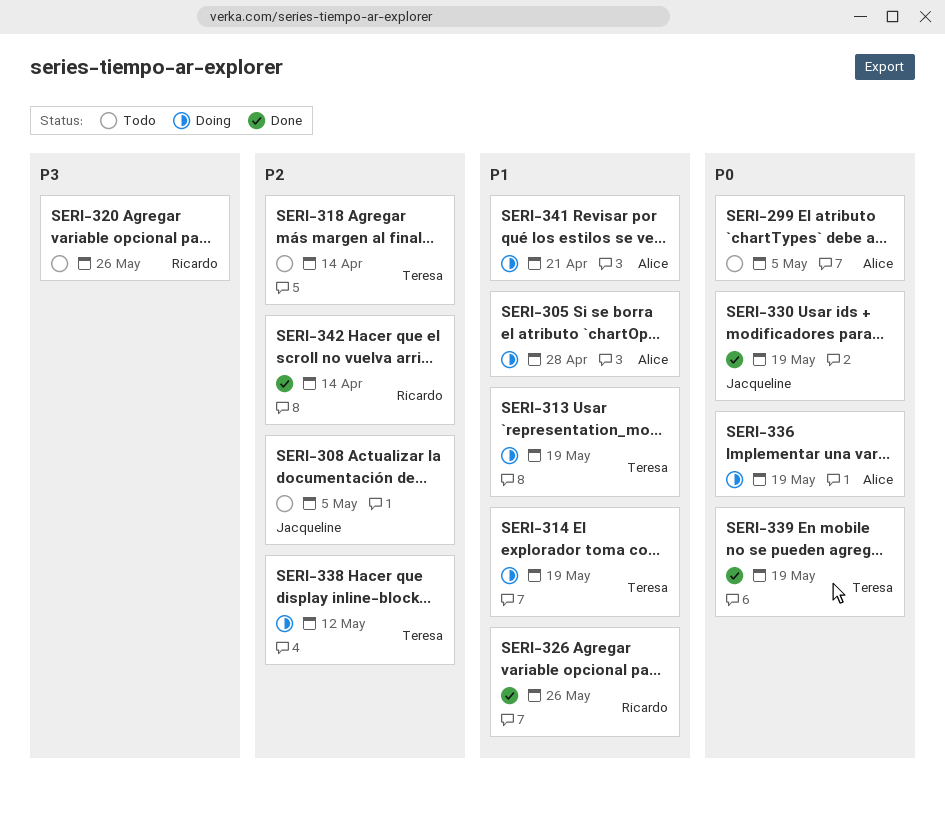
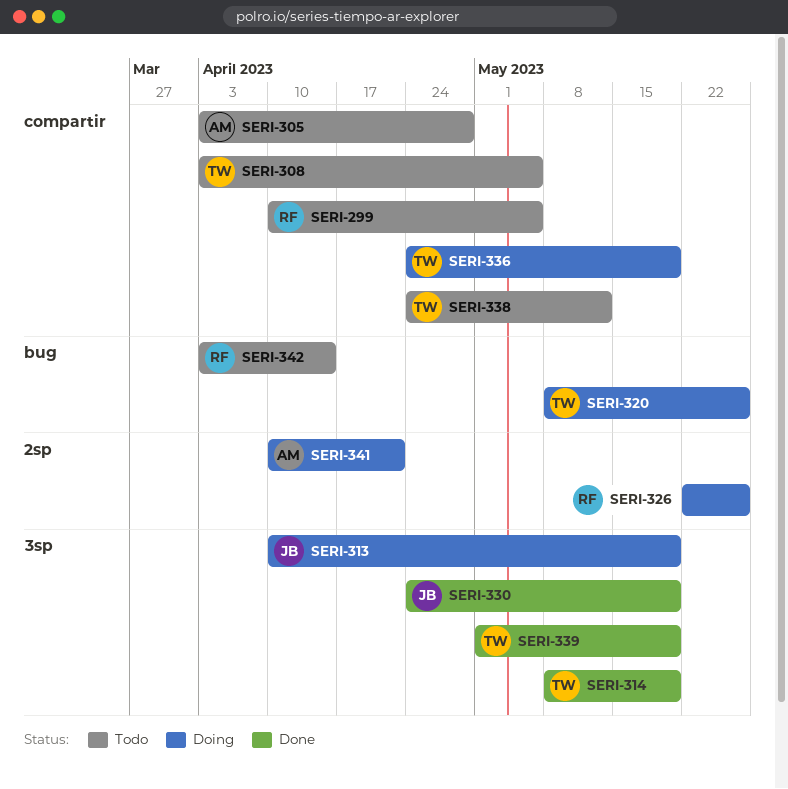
SERI-299, owner: Alice -> Ricardo
SERI-305, status: Doing -> Todo
SERI-308, owner: Jacqueline -> Teresa
SERI-313, owner: Teresa -> Jacqueline
SERI-314, status: Doing -> Done
SERI-318: present -> none
SERI-320, status: Todo -> Doing
SERI-320, owner: Ricardo -> Teresa
SERI-326, status: Done -> Doing
SERI-336, owner: Alice -> Teresa
SERI-338, status: Doing -> Todo
SERI-342, status: Done -> Todo

